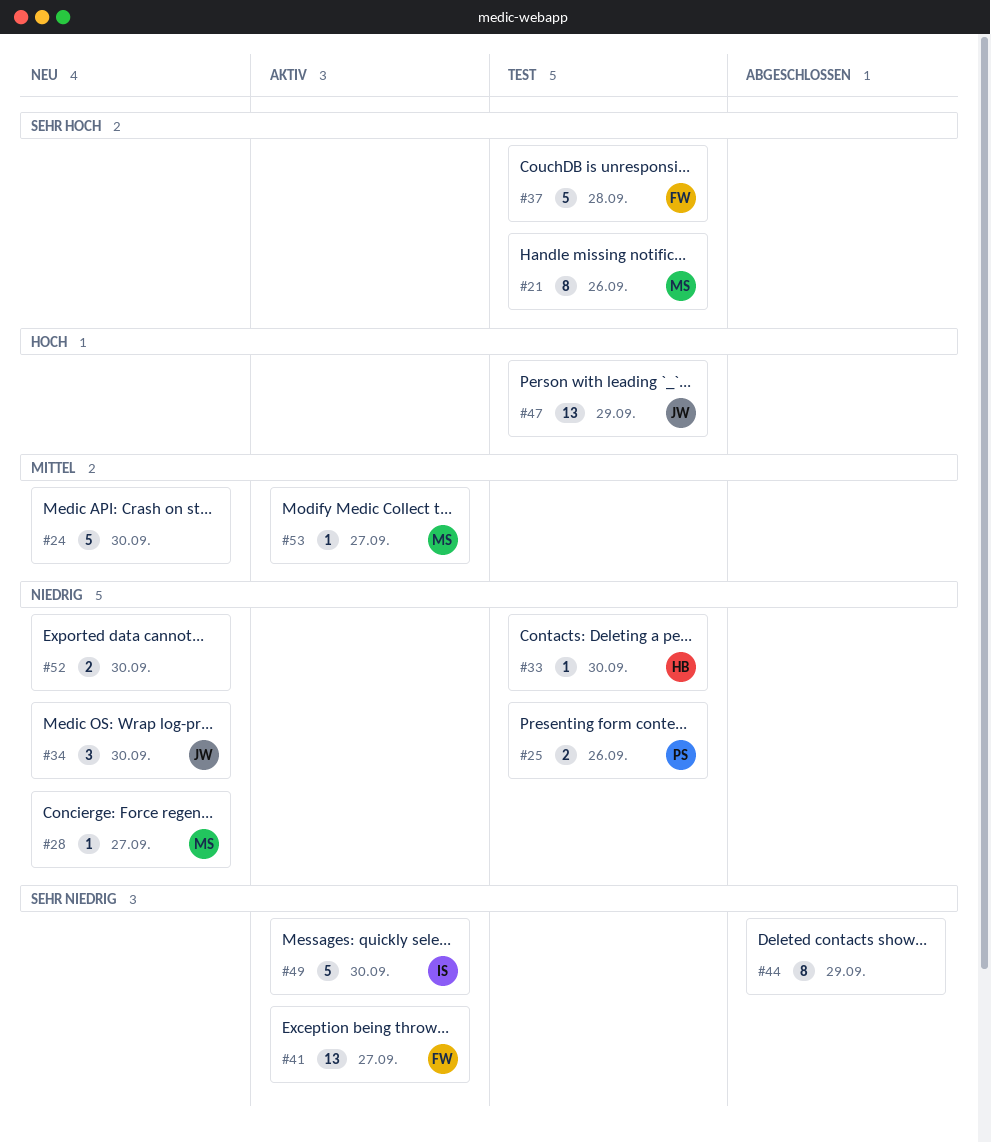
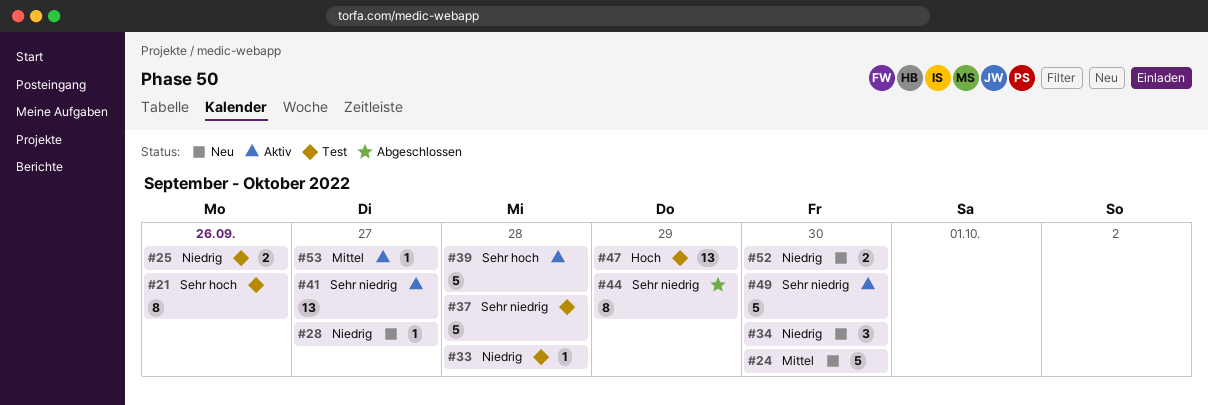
#33, due: Sep 30 -> Sep 28
#37, priority: Sehr hoch -> Sehr niedrig
#39: none -> present

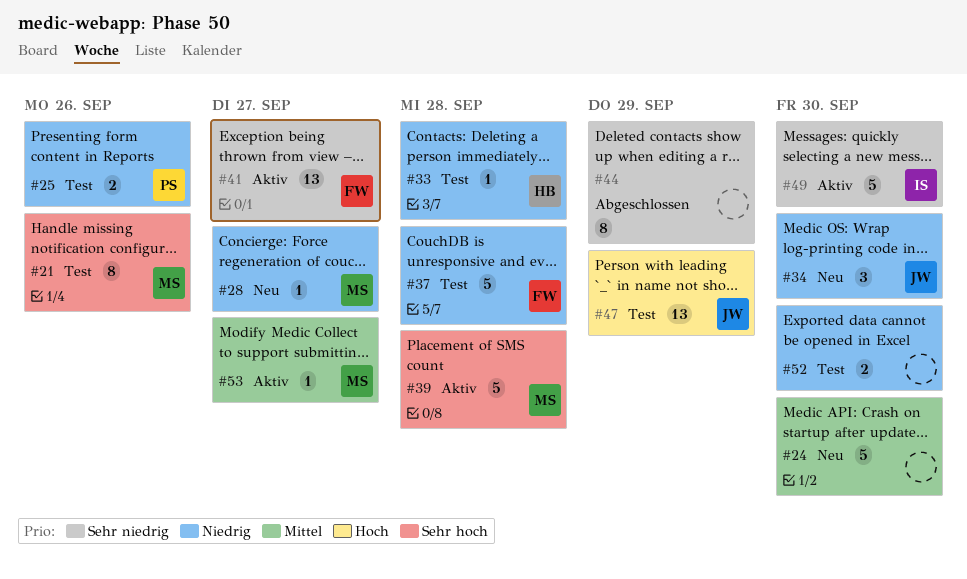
#37, priority: Sehr niedrig -> Niedrig
#52, status: Neu -> Test

